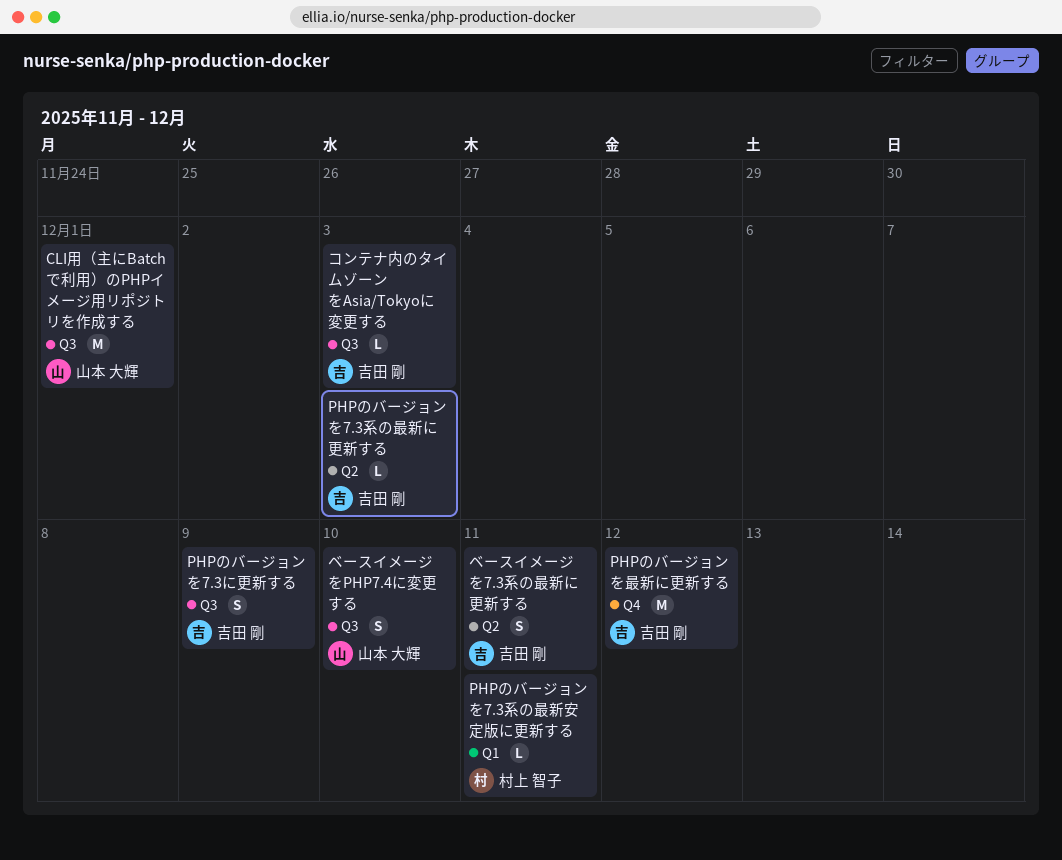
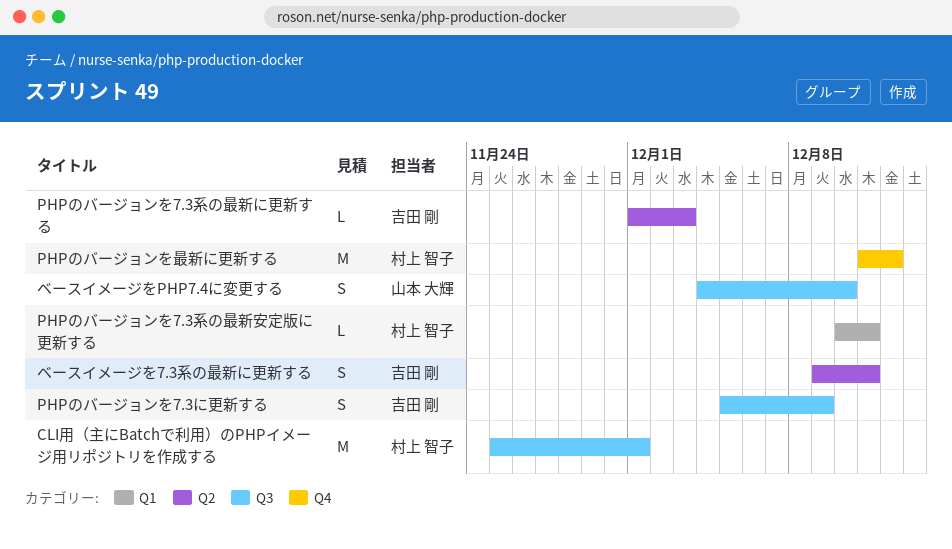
CLI用（主にBatchで利用）のPHPイメージ用リポジトリを作成する, owner: 山本 大輝 -> 村上 智子
PHPのバージョンを最新に更新する, owner: 吉田 剛 -> 村上 智子
コンテナ内のタイムゾーンをAsia/Tokyoに変更する: present -> none

